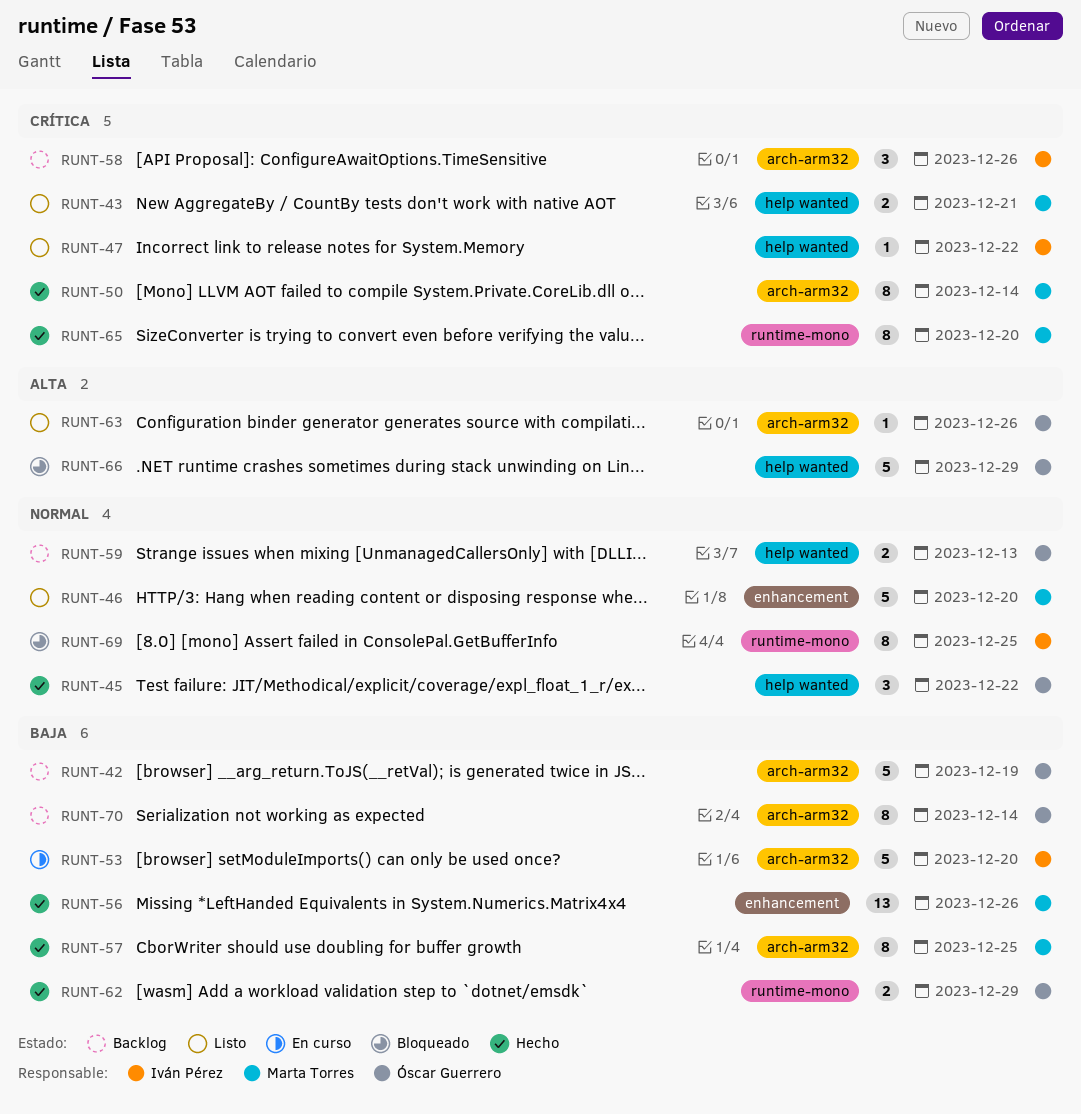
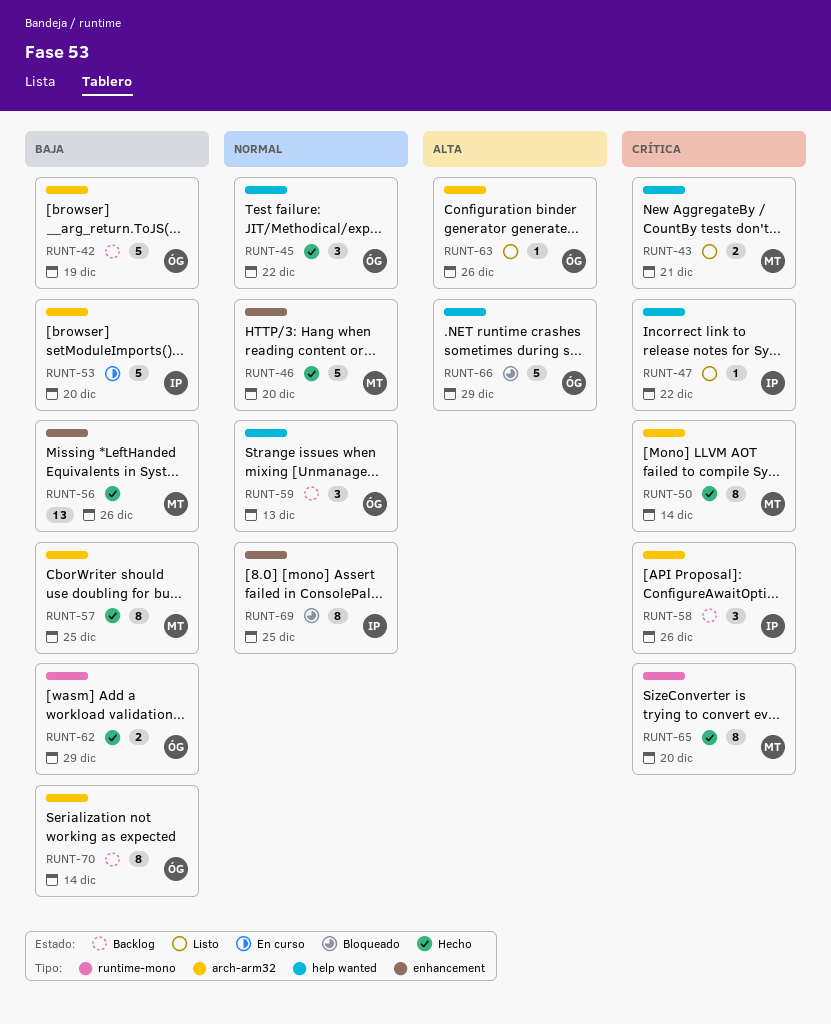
RUNT-46, status: Listo -> Hecho
RUNT-59, estimate: 2 -> 3
RUNT-69, label: runtime-mono -> enhancement

